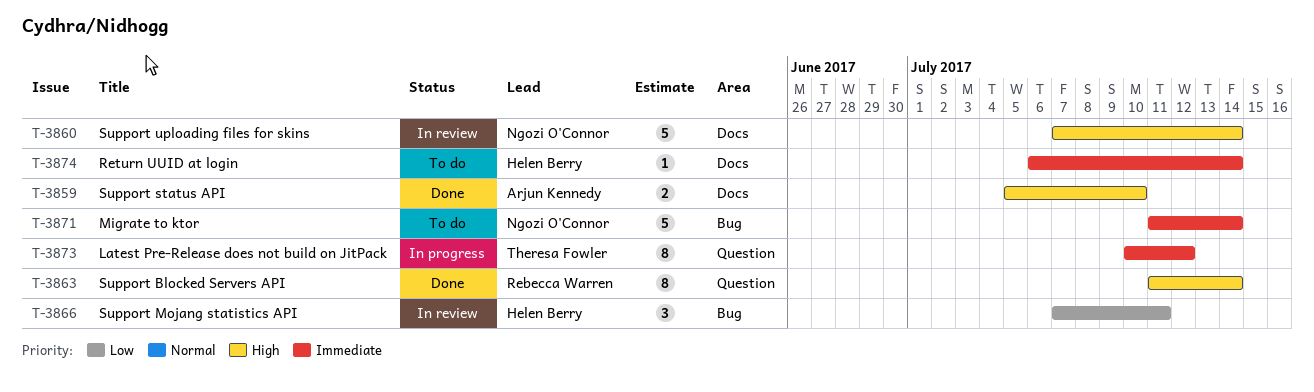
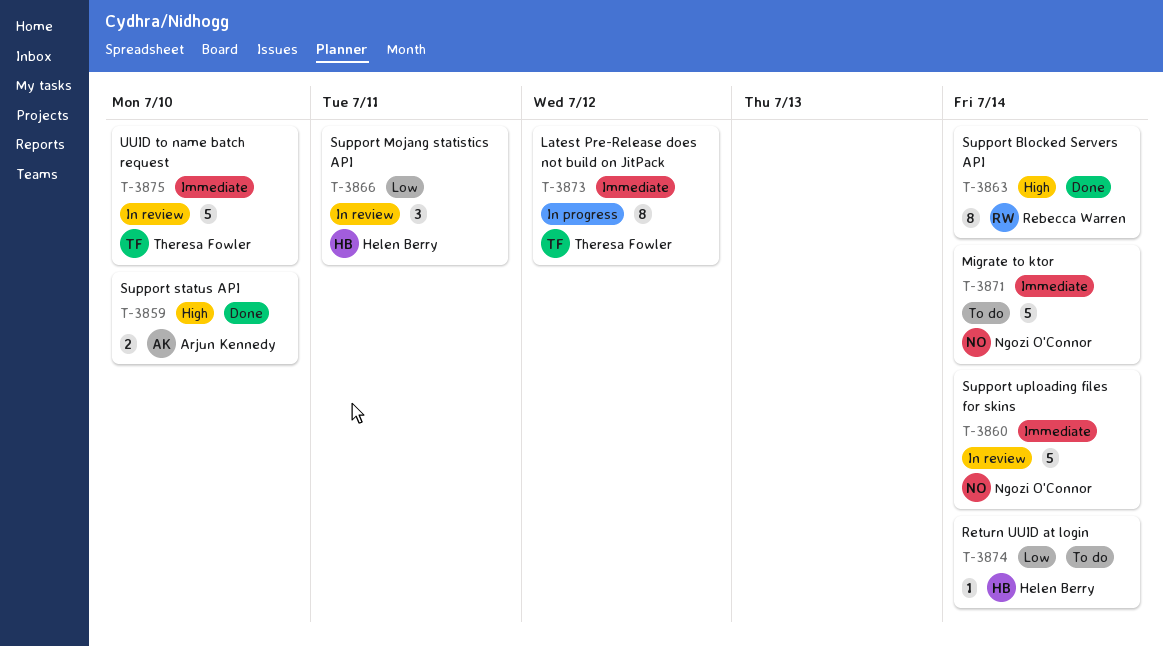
T-3860, priority: High -> Immediate
T-3874, priority: Immediate -> Low
T-3875: none -> present

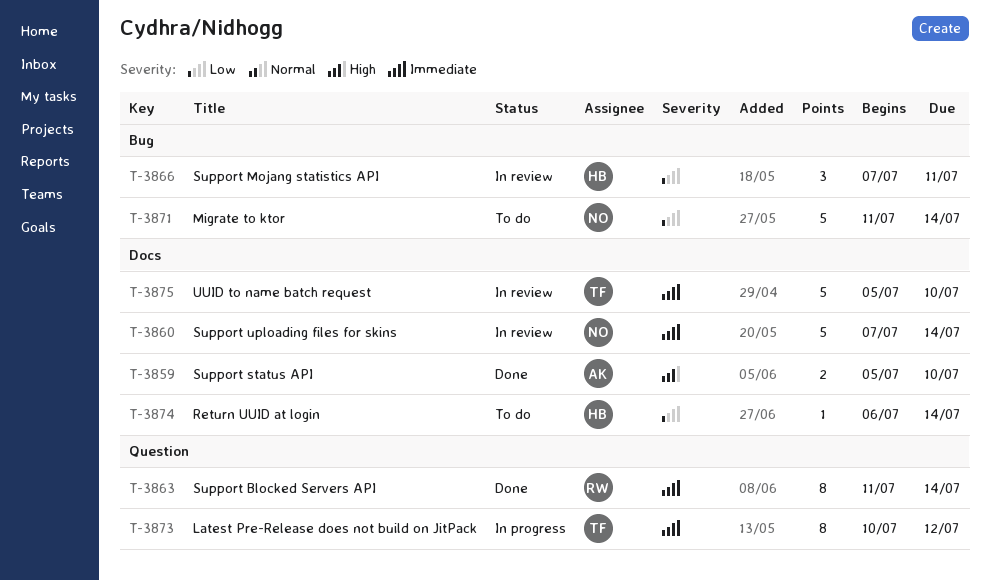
T-3863, priority: High -> Immediate
T-3871, priority: Immediate -> Low

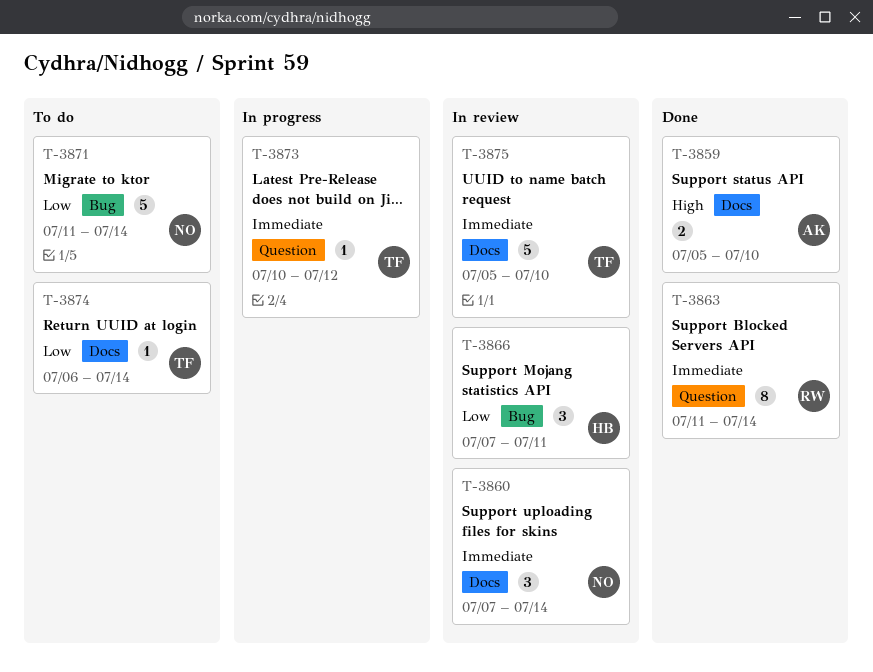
T-3860, estimate: 5 -> 3
T-3873, estimate: 8 -> 1
T-3874, owner: HB -> TF

